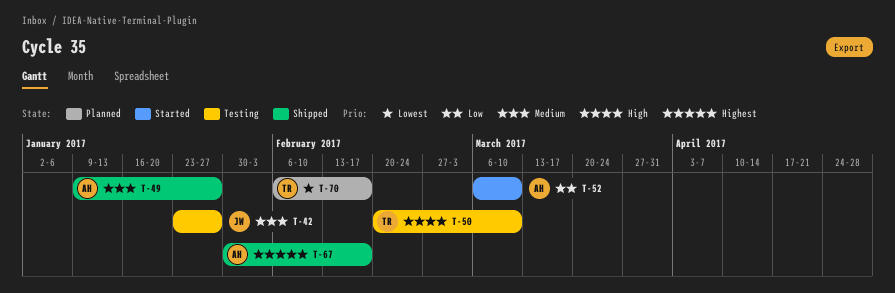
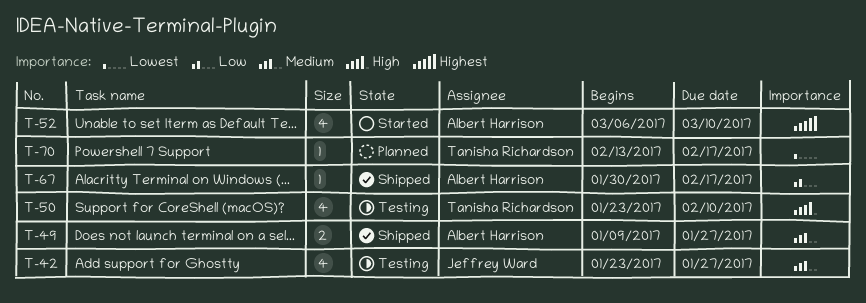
T-50, start: Feb 20 -> Jan 23
T-50, due: Mar 10 -> Feb 10
T-52, priority: Low -> Highest
T-67, priority: Highest -> Low
T-70, start: Feb 6 -> Feb 13

